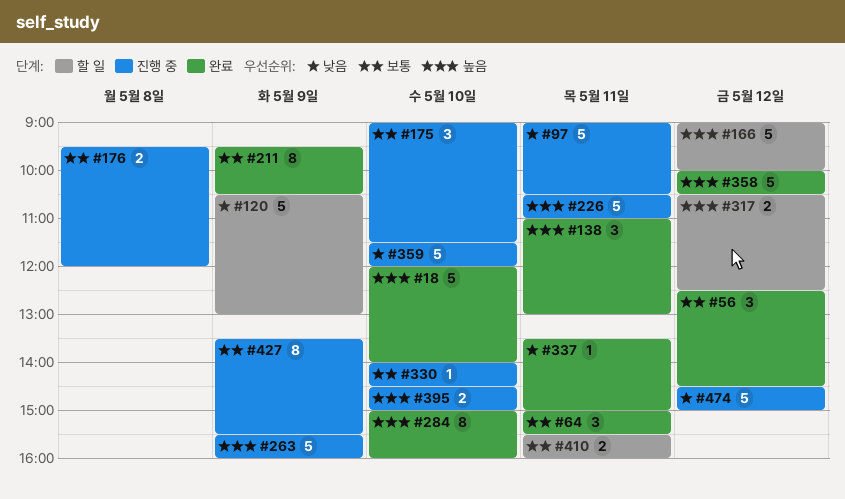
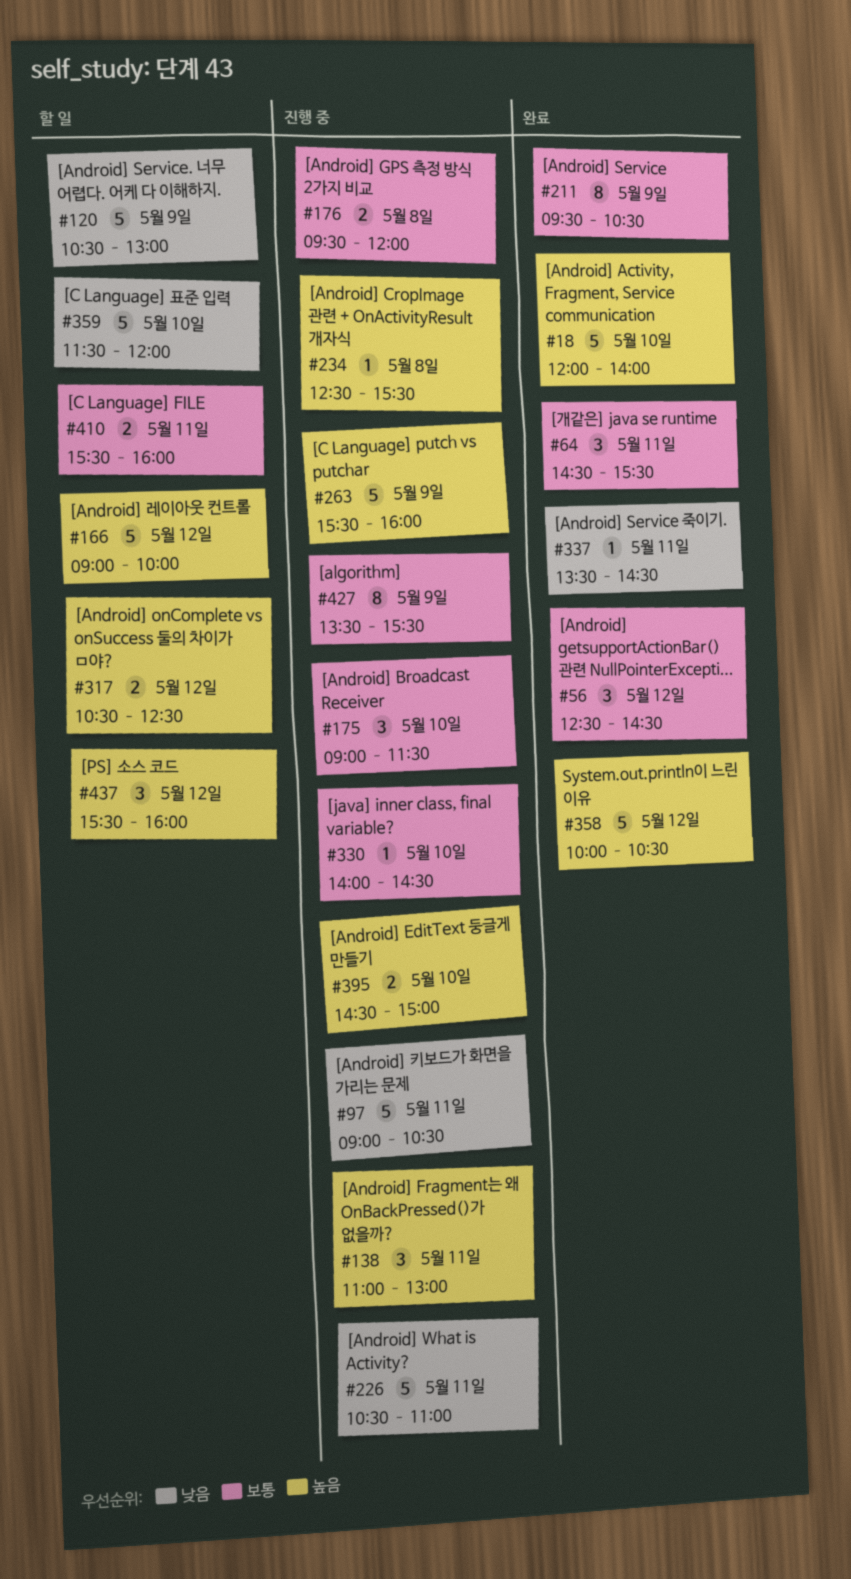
#64, begins: 15:00 -> 14:30
#138, status: 완료 -> 진행 중
#226, priority: 높음 -> 낮음
#234: none -> present
#284: present -> none
#337, ends: 15:00 -> 14:30
#359, status: 진행 중 -> 할 일
#437: none -> present
#474: present -> none

